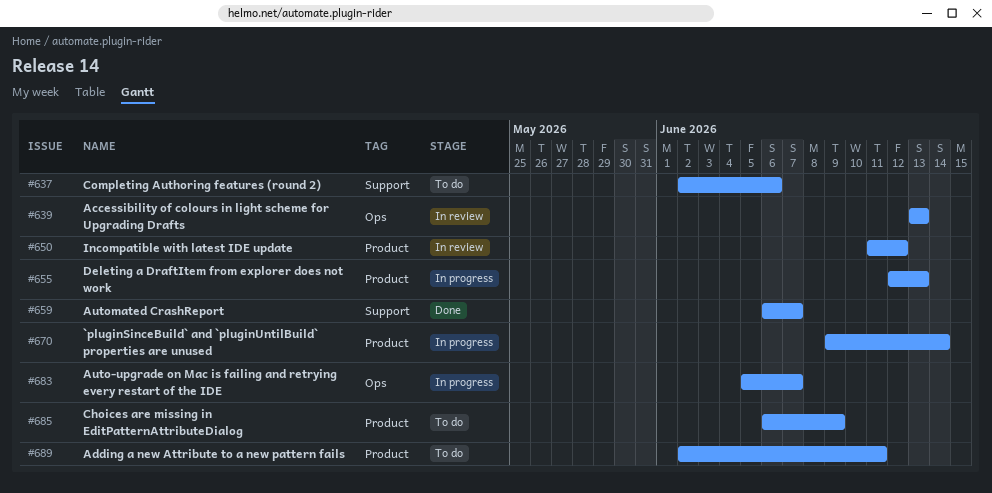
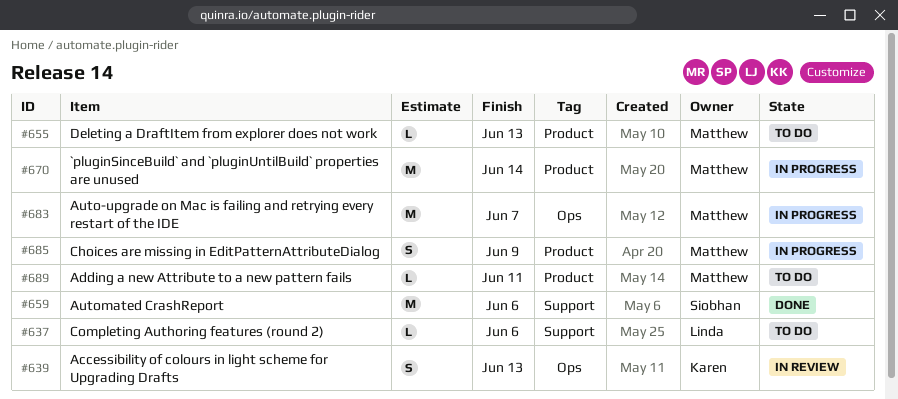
#650: present -> none
#655, status: In progress -> To do
#659, due: Jun 7 -> Jun 6
#685, status: To do -> In progress

